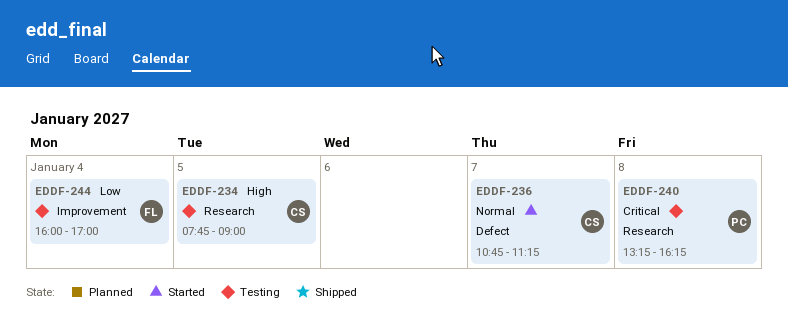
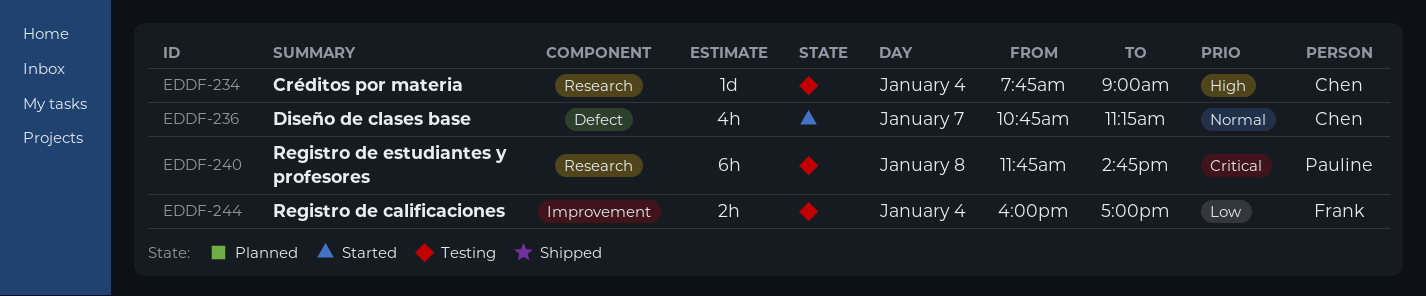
EDDF-234, day: Jan 5 -> Jan 4
EDDF-240, begins: 13:15 -> 11:45
EDDF-240, ends: 16:15 -> 14:45

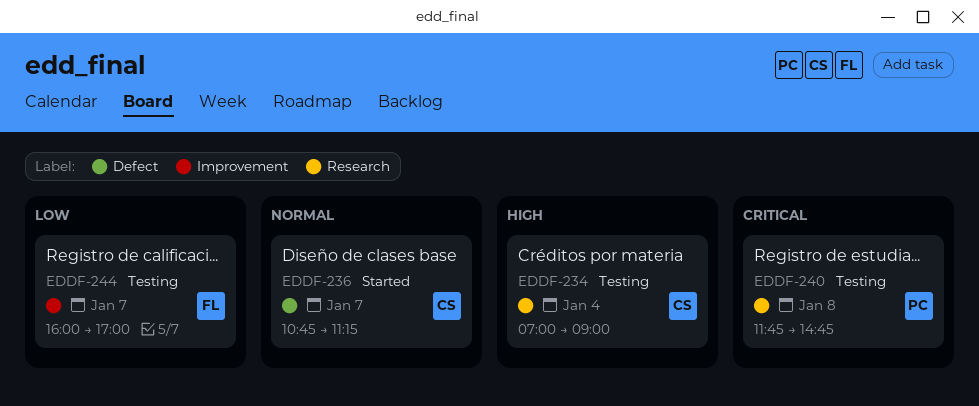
EDDF-234, begins: 07:45 -> 07:00
EDDF-244, day: Jan 4 -> Jan 7

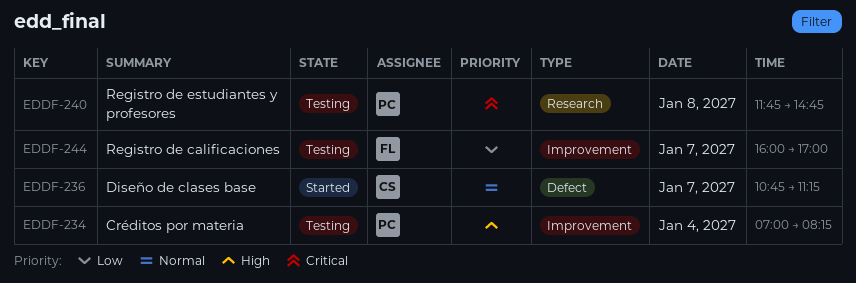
EDDF-234, owner: CS -> PC
EDDF-234, label: Research -> Improvement
EDDF-234, ends: 09:00 -> 08:15

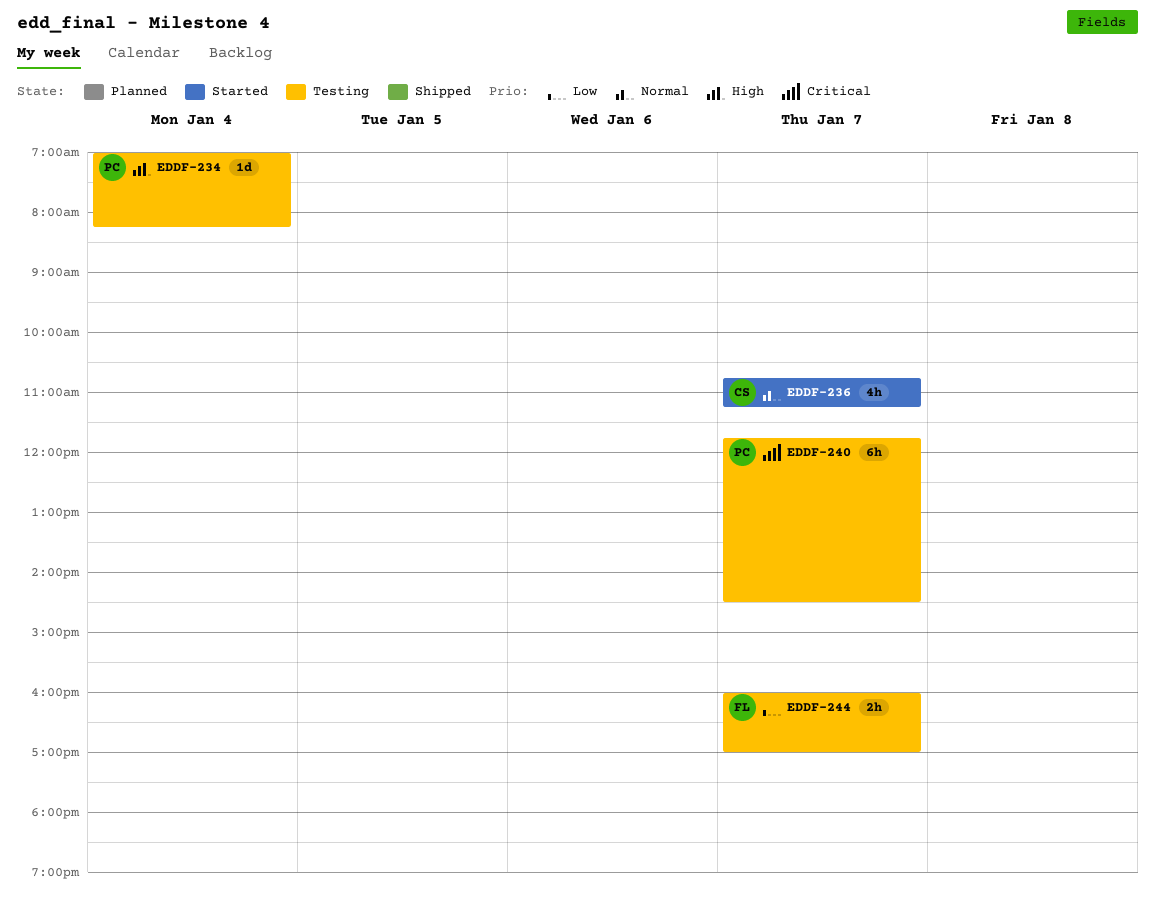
EDDF-240, day: Jan 8 -> Jan 7
EDDF-240, ends: 14:45 -> 14:30

